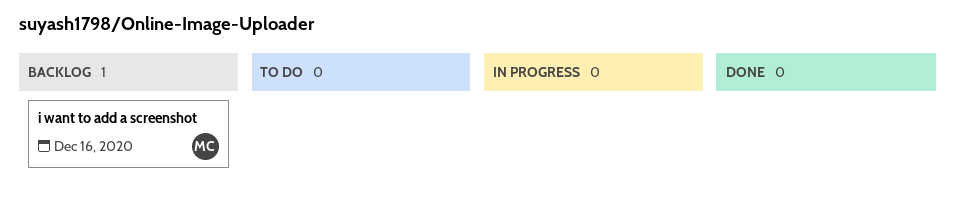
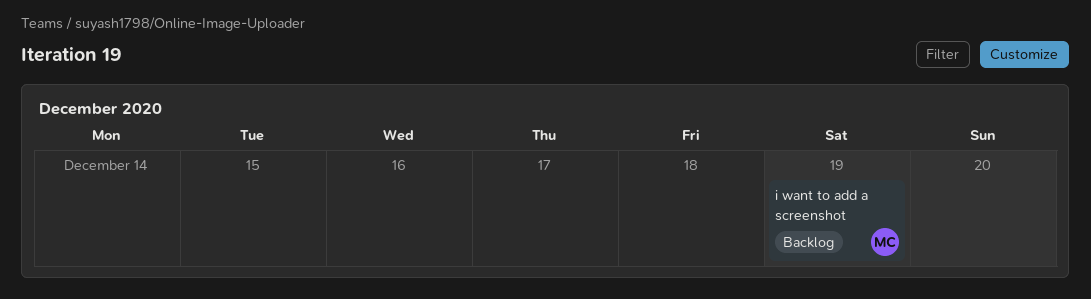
i want to add a screenshot, due: Dec 16 -> Dec 19

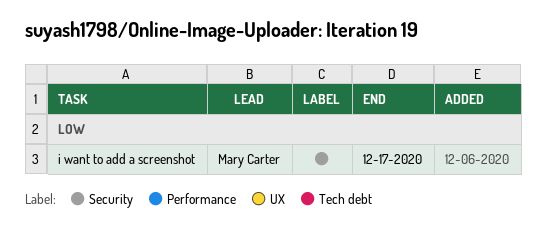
i want to add a screenshot, due: Dec 19 -> Dec 17

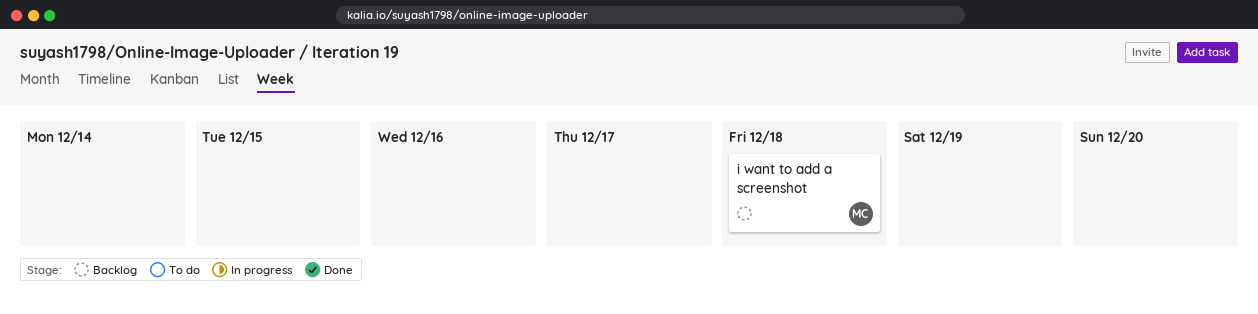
i want to add a screenshot, due: Dec 17 -> Dec 18

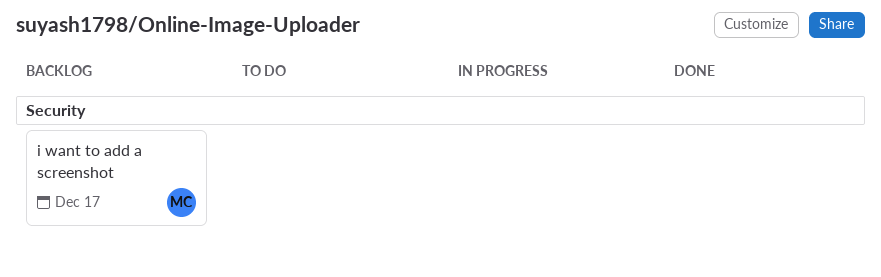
i want to add a screenshot, due: Dec 18 -> Dec 17

